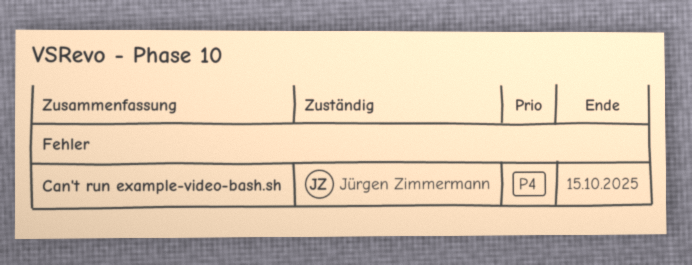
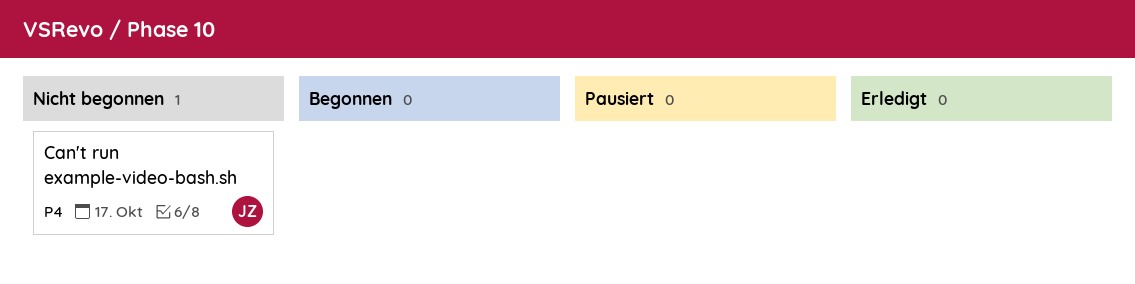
Can't run example-video-bash.sh, due: Oct 15 -> Oct 17

